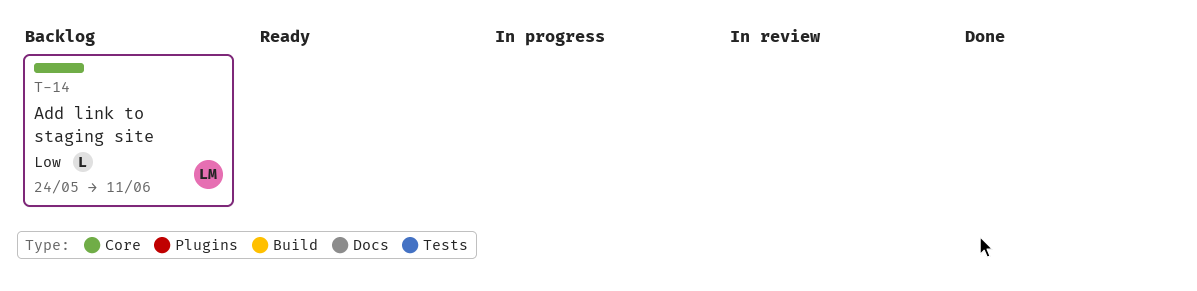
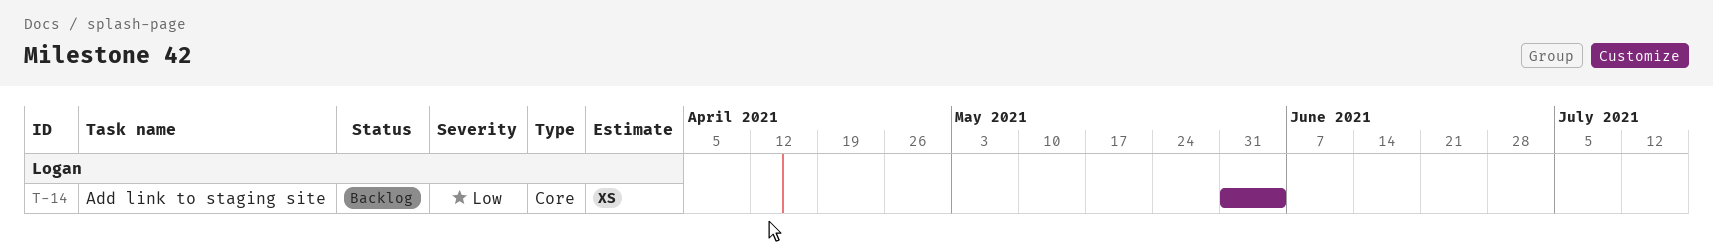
T-14, estimate: L -> XS
T-14, start: May 24 -> May 31
T-14, due: Jun 11 -> Jun 4

